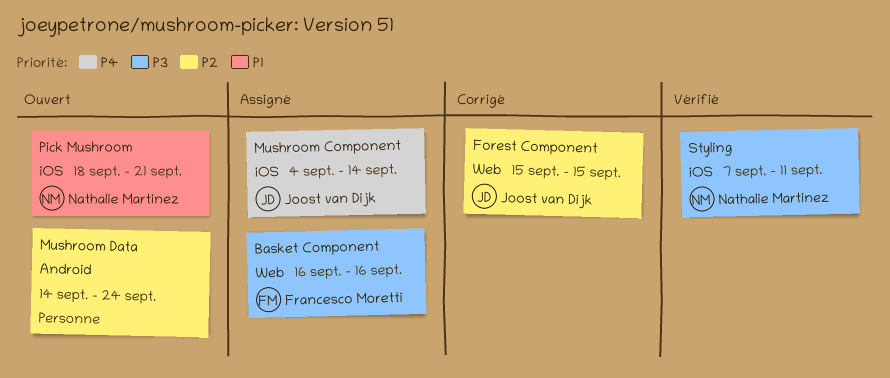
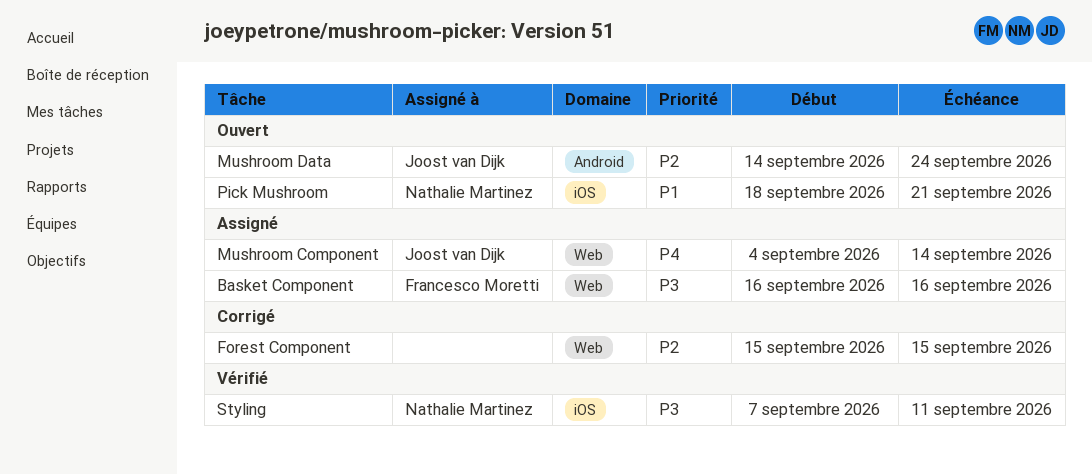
Forest Component, owner: Joost van Dijk -> none
Mushroom Component, label: iOS -> Web
Mushroom Data, owner: none -> Joost van Dijk

